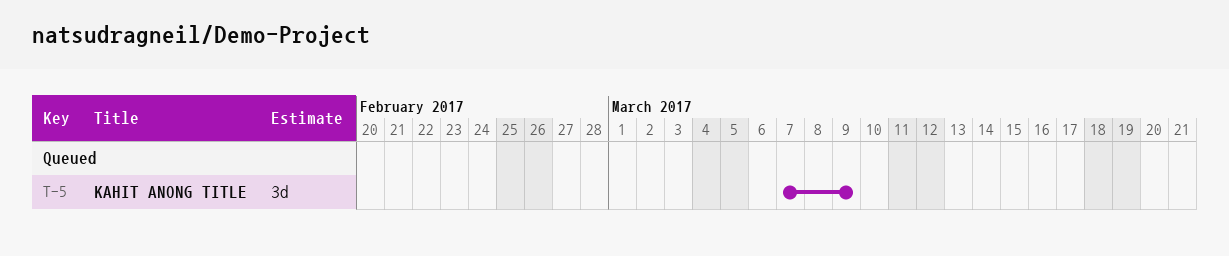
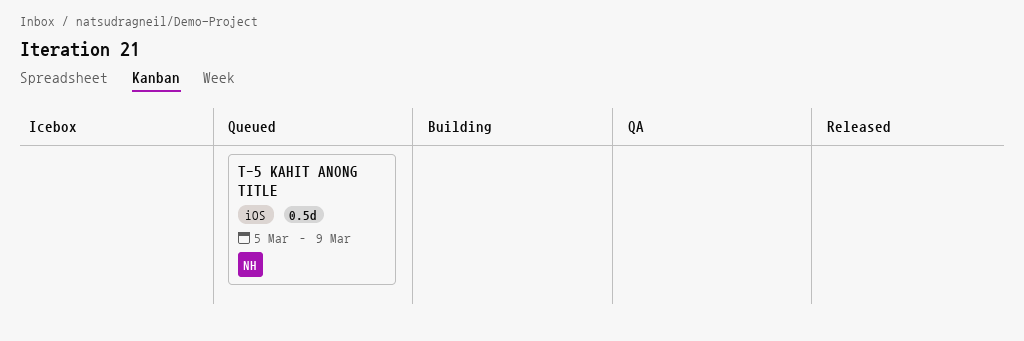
T-5, estimate: 3d -> 0.5d
T-5, start: Mar 7 -> Mar 5

